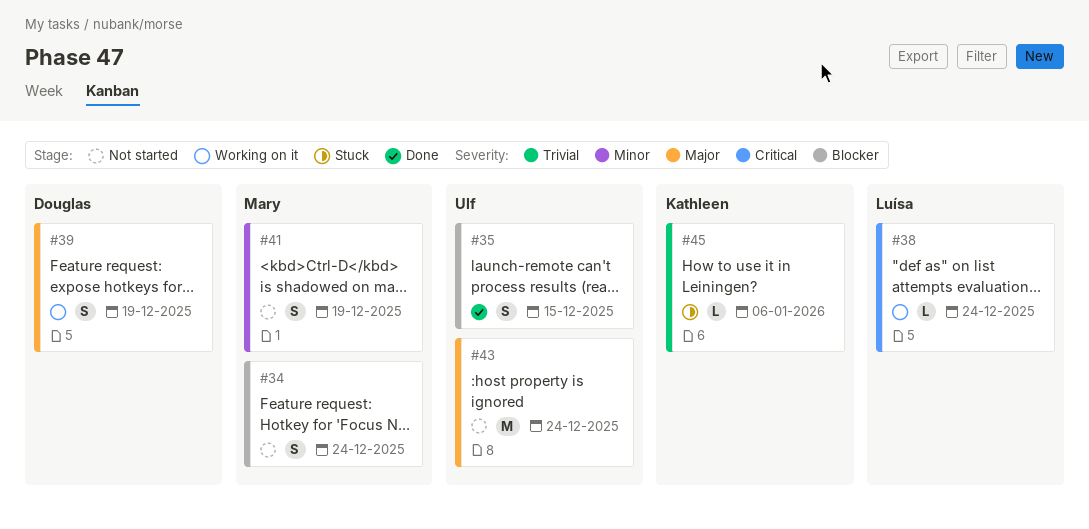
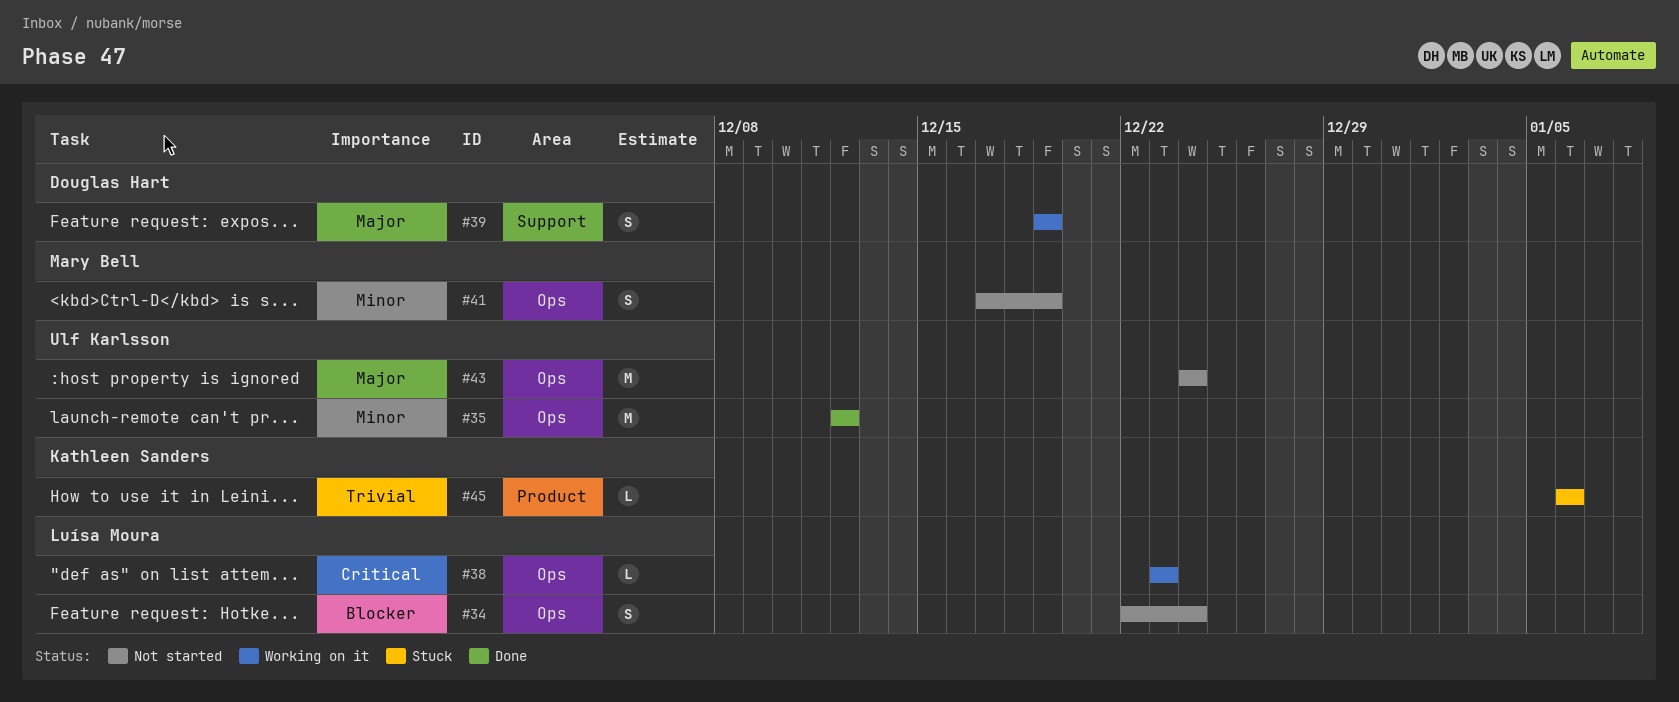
#34, owner: Mary Bell -> Luísa Moura
#35, priority: Blocker -> Minor
#35, estimate: S -> M
#35, due: Dec 15 -> Dec 12
#38, due: Dec 24 -> Dec 23

